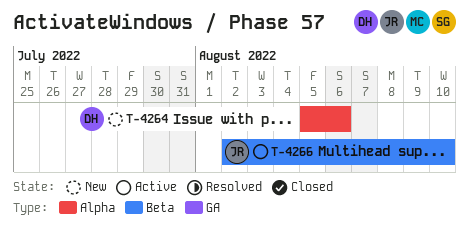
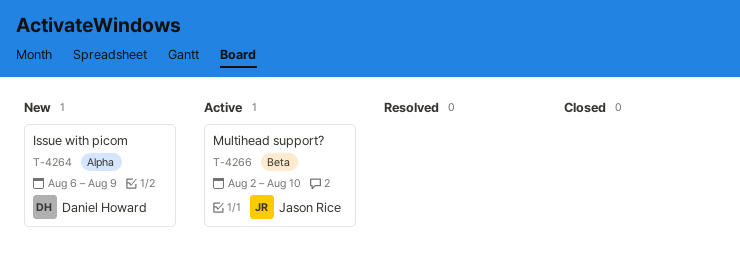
T-4264, start: Aug 5 -> Aug 6
T-4264, due: Aug 6 -> Aug 9

